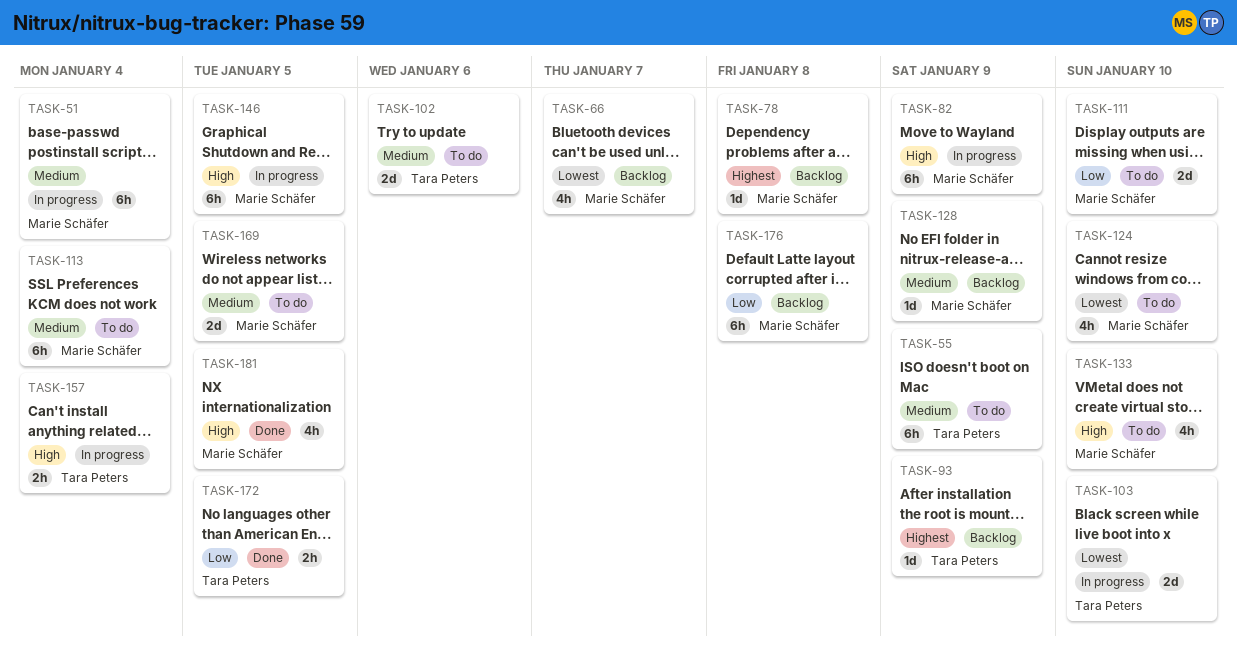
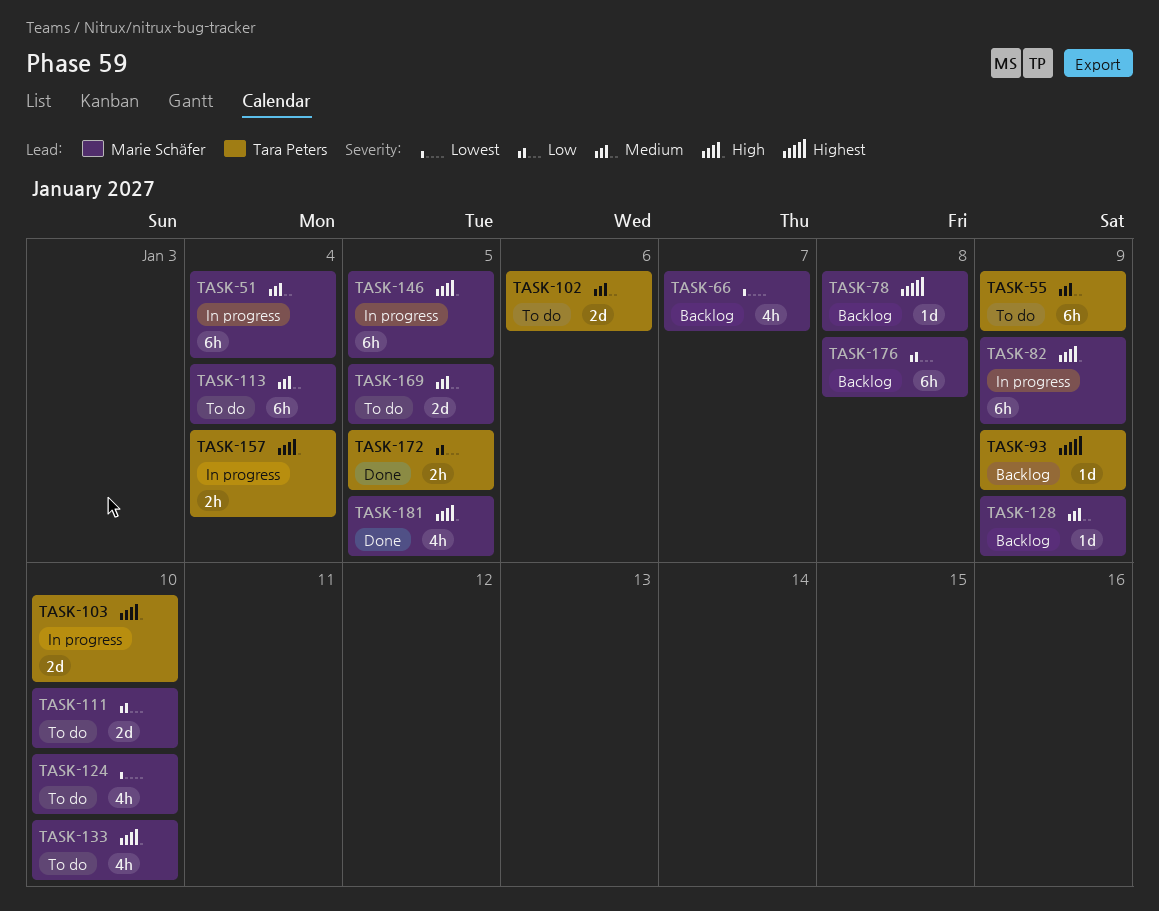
TASK-103, priority: Lowest -> High

